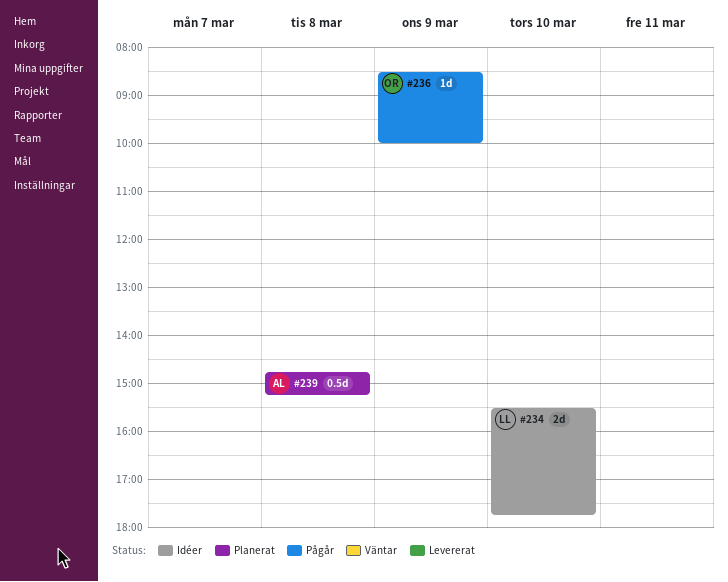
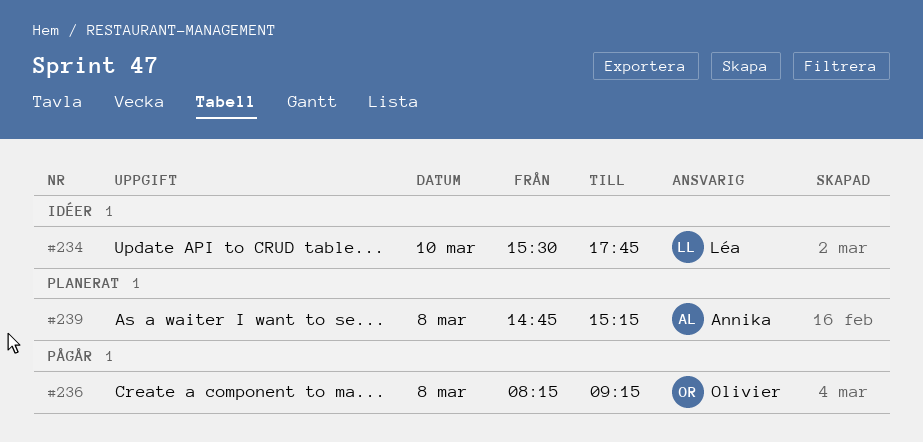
#236, day: Mar 9 -> Mar 8
#236, begins: 08:30 -> 08:15
#236, ends: 10:00 -> 09:15

